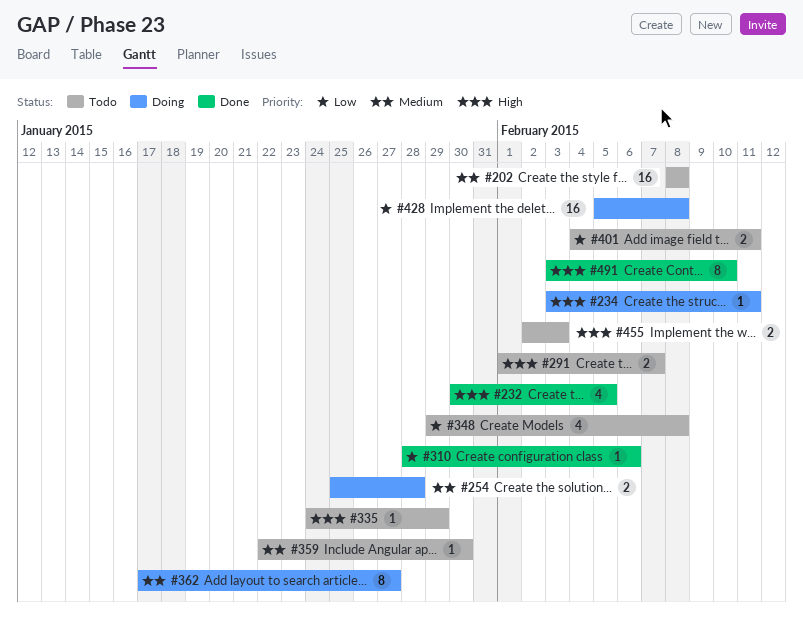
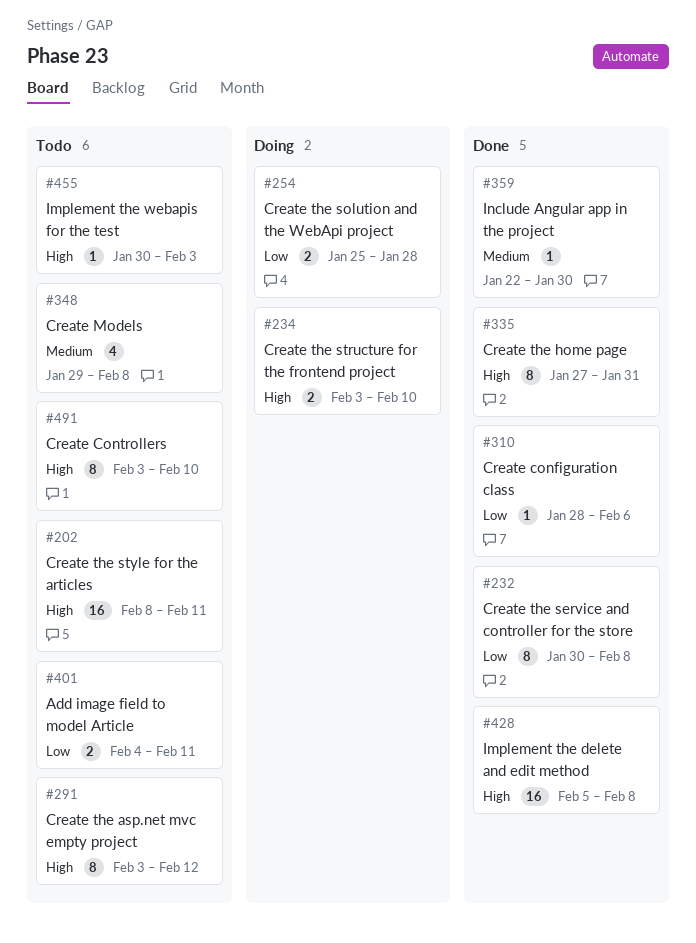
#202, priority: Medium -> High
#202, due: Feb 8 -> Feb 11
#232, priority: High -> Low
#232, estimate: 4 -> 8
#232, due: Feb 5 -> Feb 8
#234, estimate: 1 -> 2
#234, due: Feb 11 -> Feb 10
#254, priority: Medium -> Low
#291, estimate: 2 -> 8
#291, start: Feb 1 -> Feb 3
#291, due: Feb 7 -> Feb 12
#335, status: Todo -> Done
#335, estimate: 1 -> 8
#335, start: Jan 24 -> Jan 27
#335, due: Jan 29 -> Jan 31
#348, priority: Low -> Medium
#359, status: Todo -> Done
#362: present -> none
#428, status: Doing -> Done
#428, priority: Low -> High
#455, estimate: 2 -> 1
#455, start: Feb 2 -> Jan 30
#491, status: Done -> Todo

